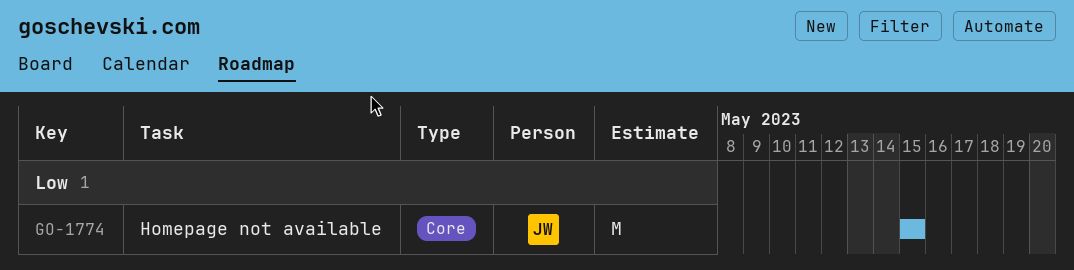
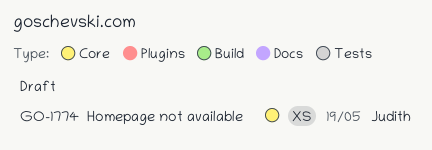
GO-1774, estimate: M -> XS
GO-1774, due: May 15 -> May 19

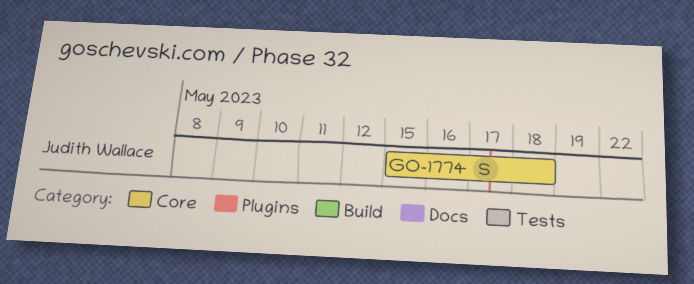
GO-1774, estimate: XS -> S
GO-1774, due: May 19 -> May 18

